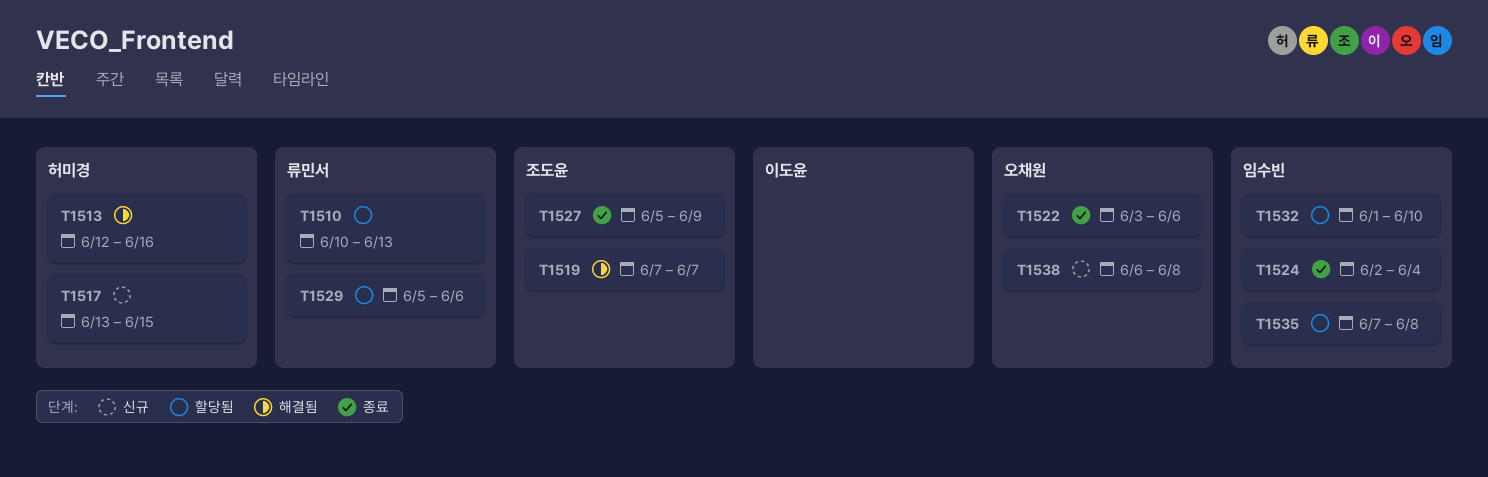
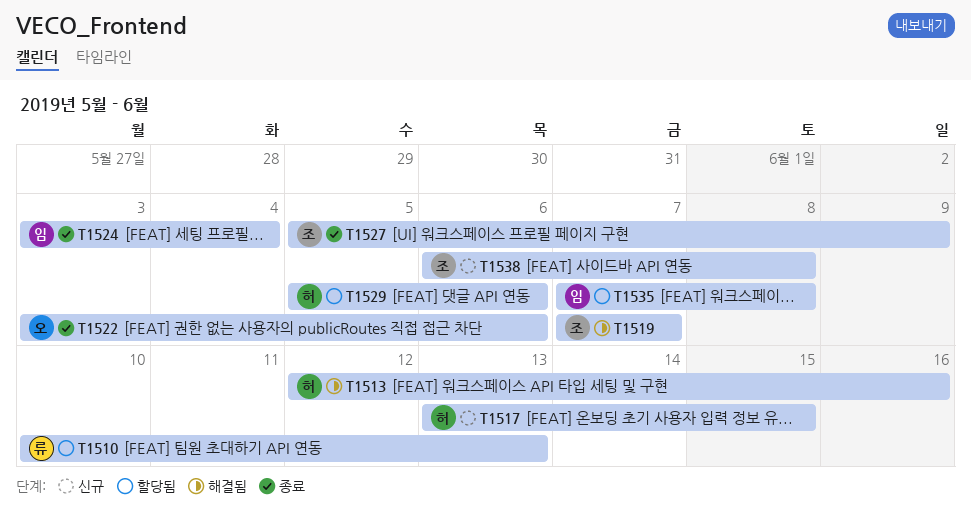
T1524, start: Jun 2 -> Jun 3
T1529, owner: 류민서 -> 허미경
T1532: present -> none
T1538, owner: 오채원 -> 조도윤

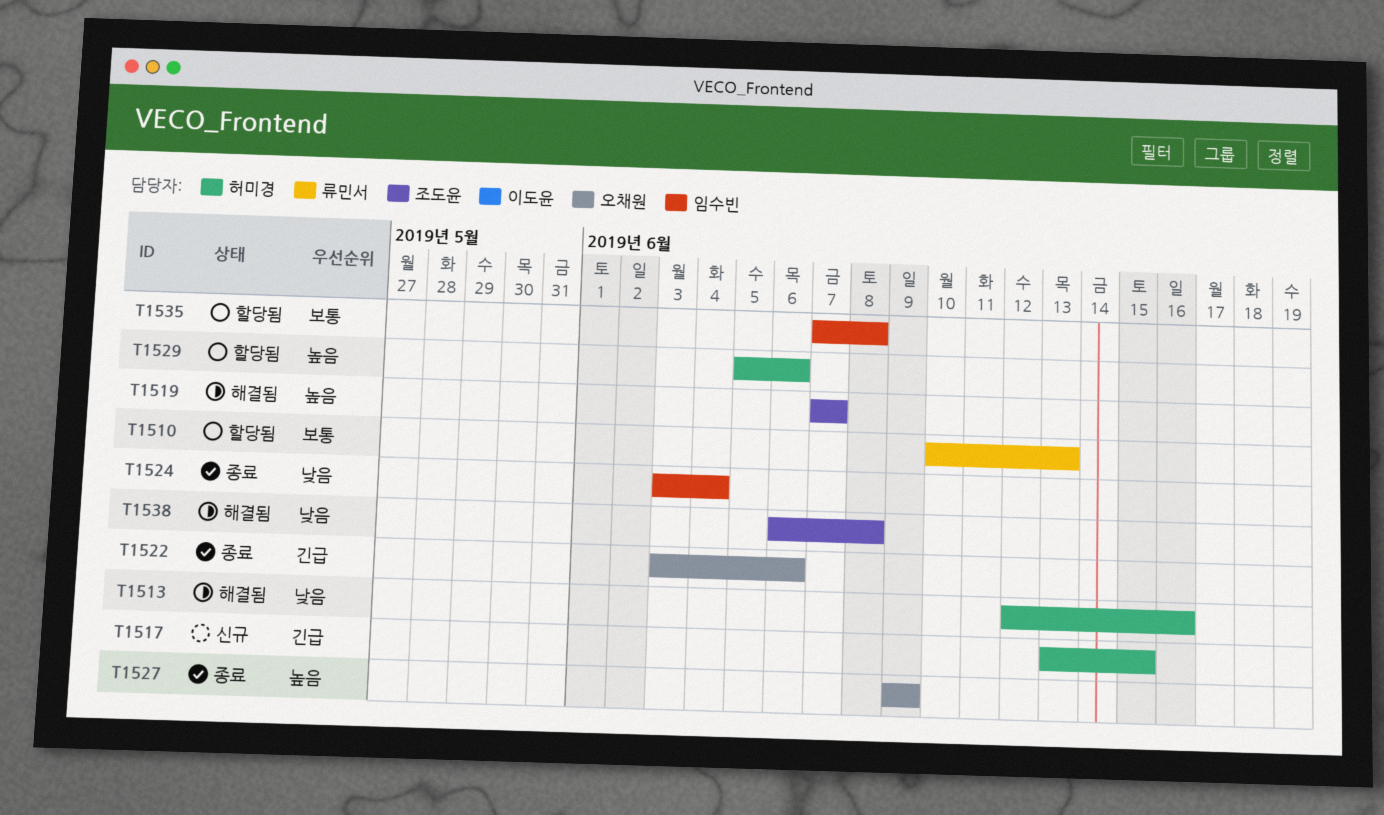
T1527, owner: 조도윤 -> 오채원
T1527, start: Jun 5 -> Jun 9
T1538, status: 신규 -> 해결됨

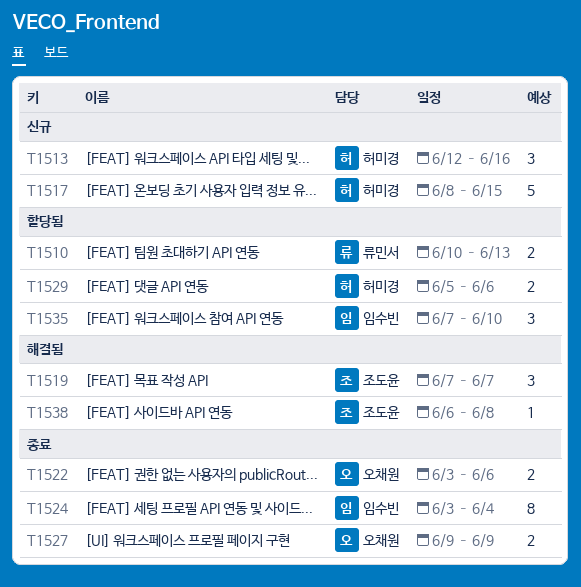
T1513, status: 해결됨 -> 신규
T1517, start: Jun 13 -> Jun 8
T1535, due: Jun 8 -> Jun 10

